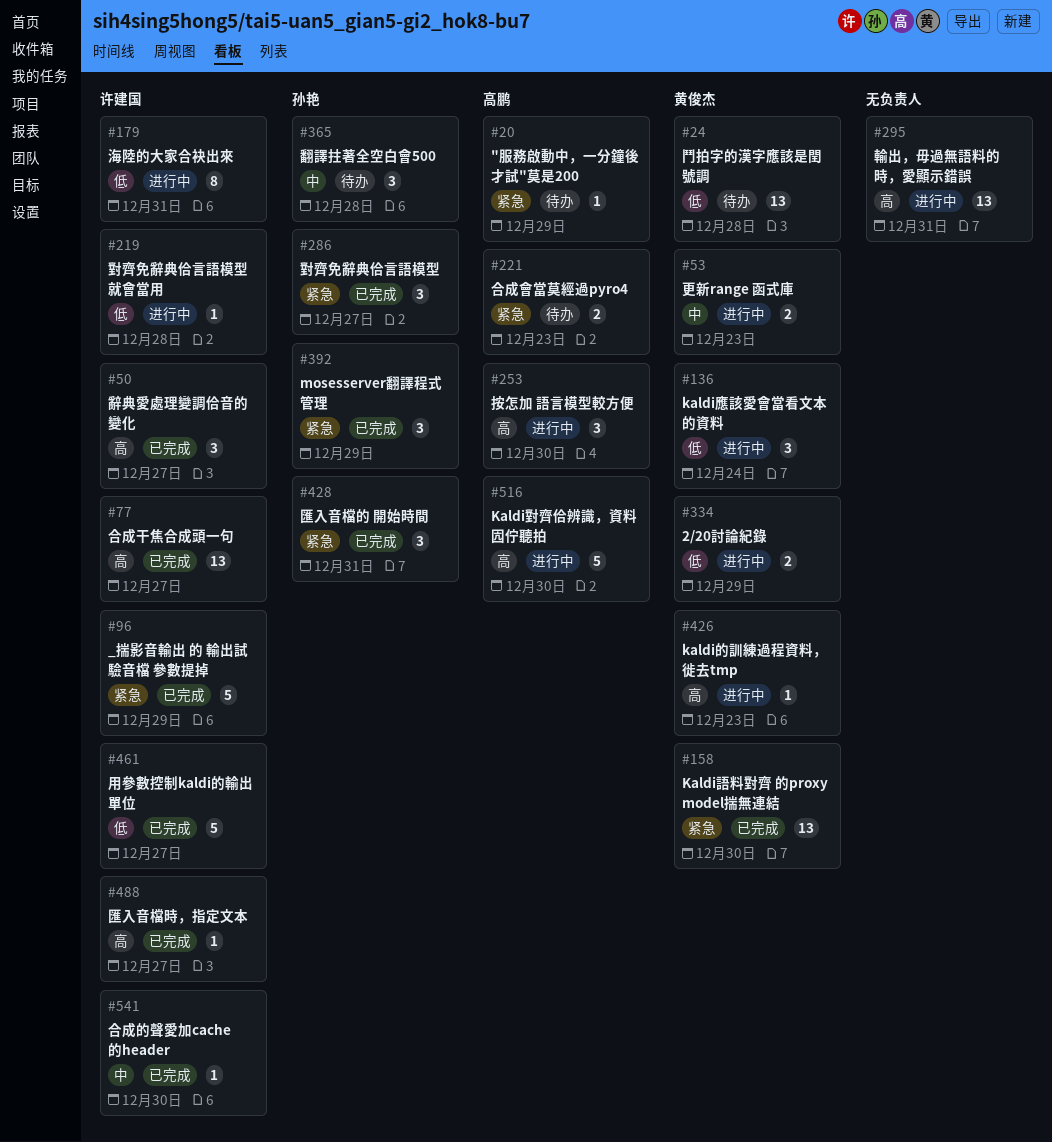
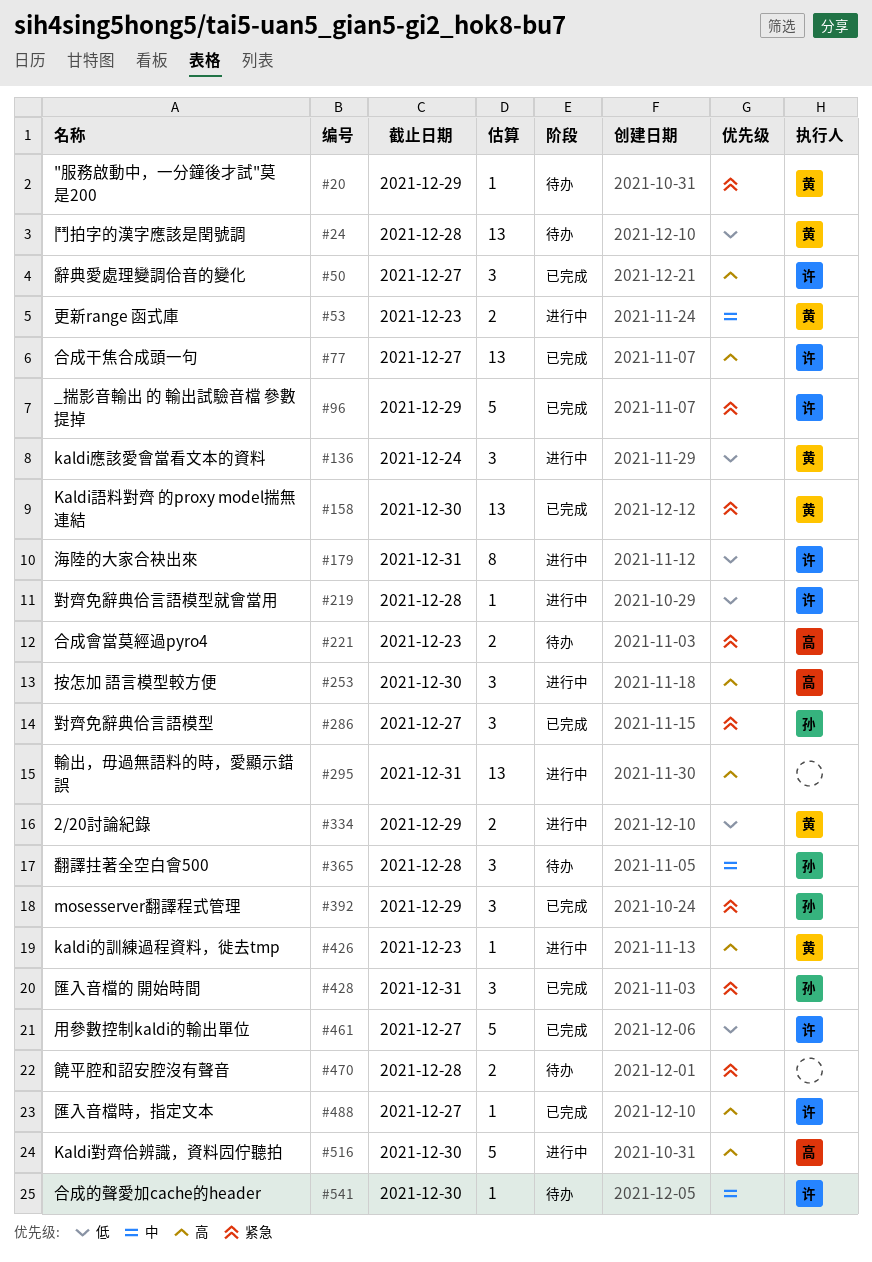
#20, owner: 高鹏 -> 黄俊杰
#470: none -> present
#541, status: 已完成 -> 待办

